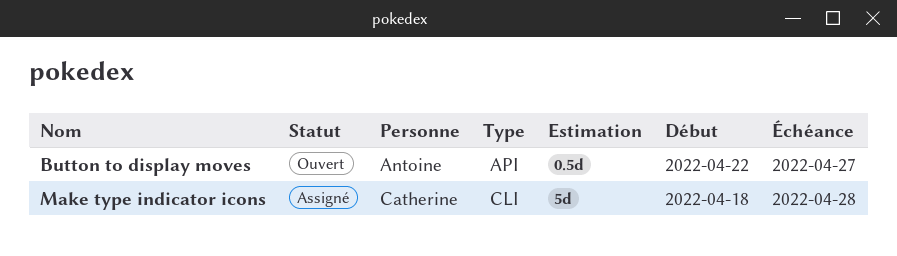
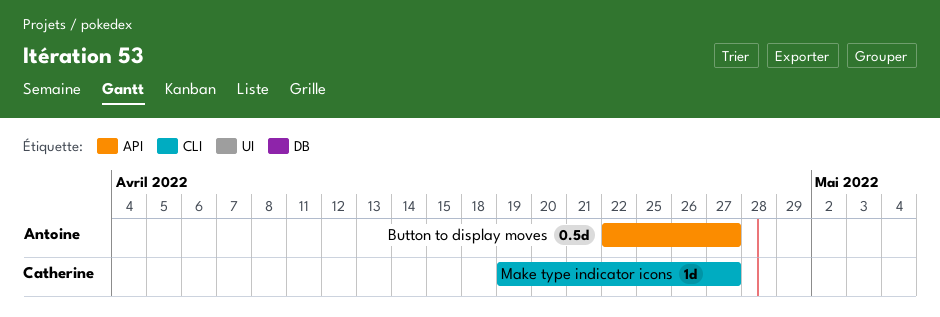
Make type indicator icons, estimate: 5d -> 1d
Make type indicator icons, start: Apr 18 -> Apr 19
Make type indicator icons, due: Apr 28 -> Apr 27

